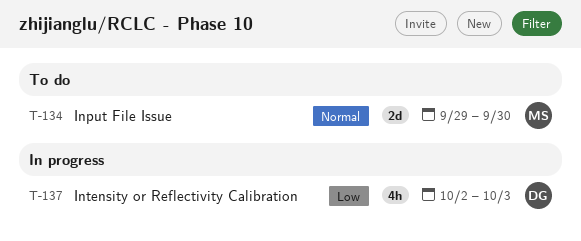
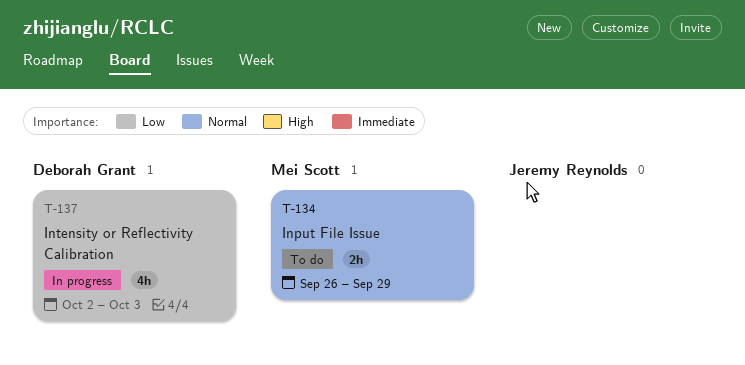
T-134, estimate: 2d -> 2h
T-134, start: Sep 29 -> Sep 26
T-134, due: Sep 30 -> Sep 29

